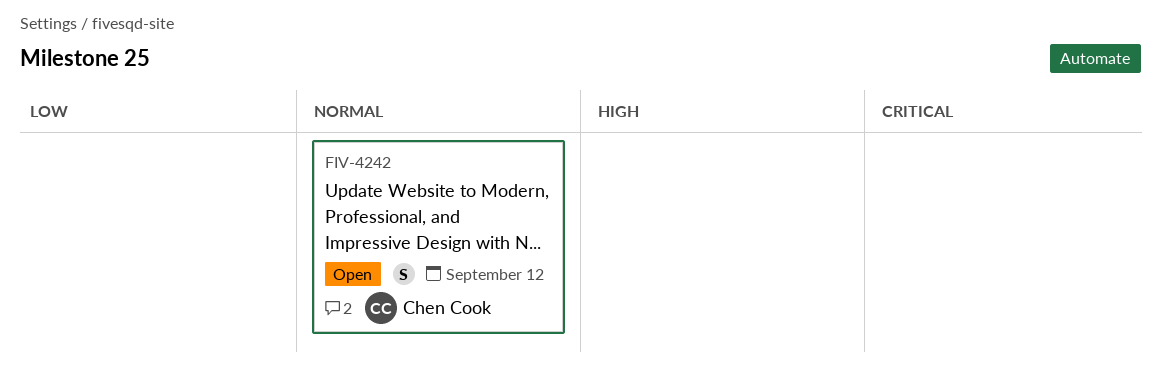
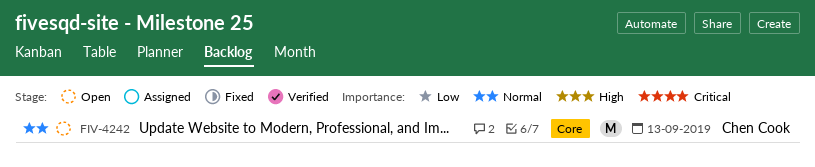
FIV-4242, estimate: S -> M
FIV-4242, due: Sep 12 -> Sep 13

